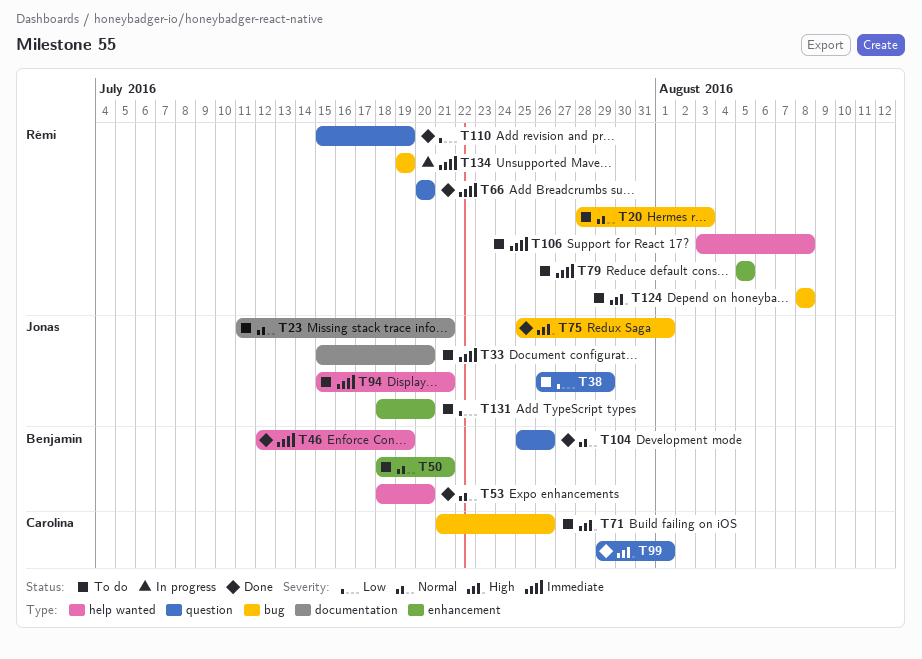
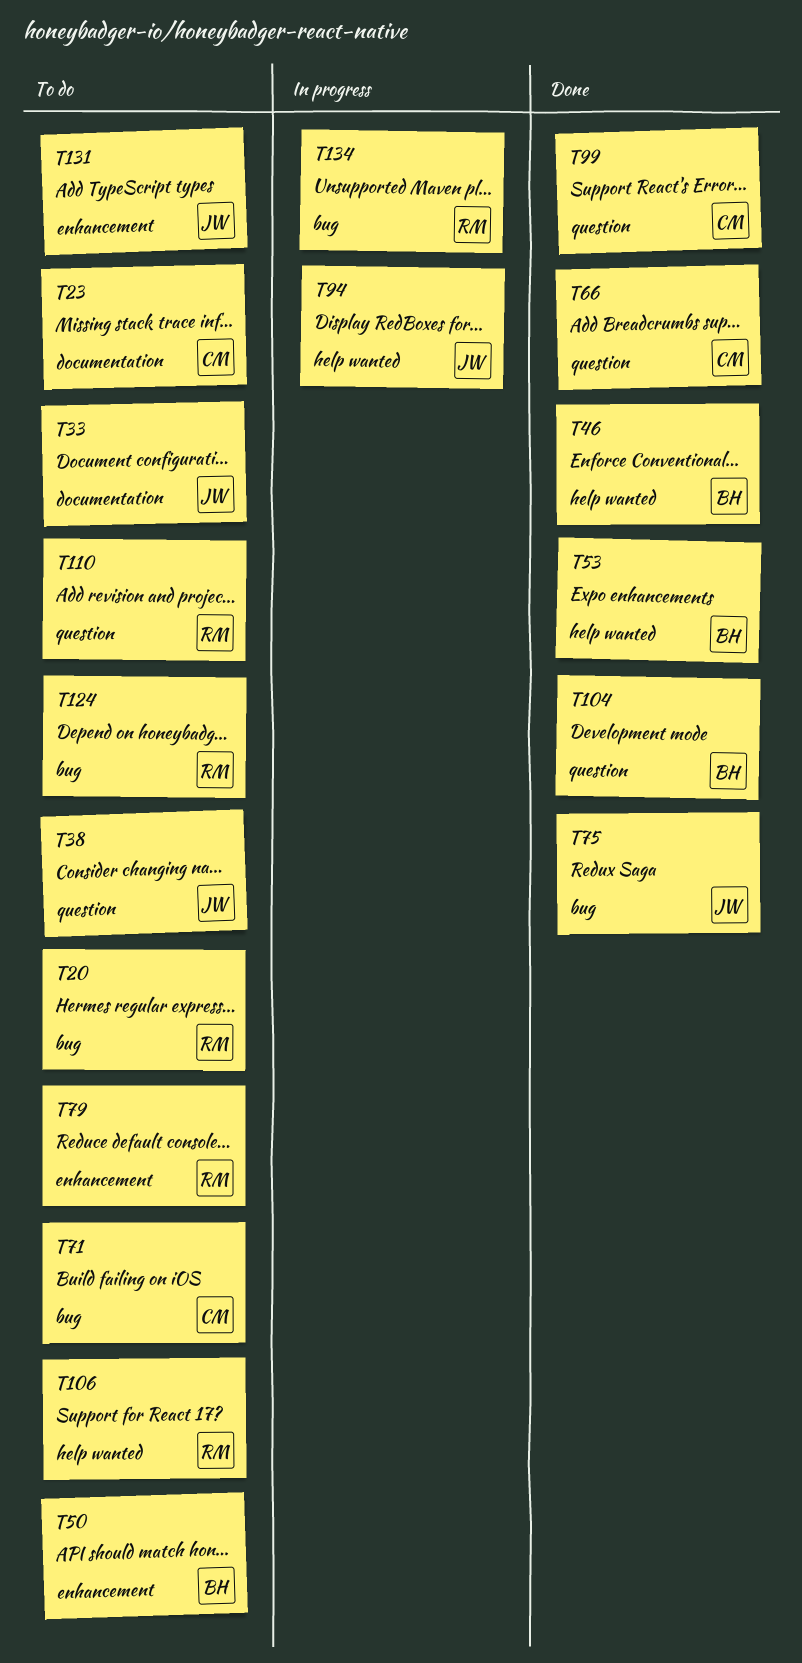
T23, owner: Jonas -> Carolina
T66, owner: Rémi -> Carolina
T94, status: To do -> In progress
T110, status: Done -> To do

